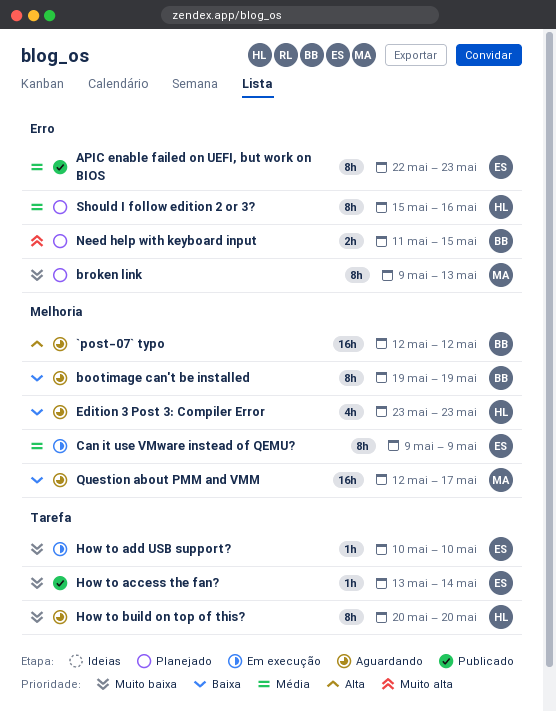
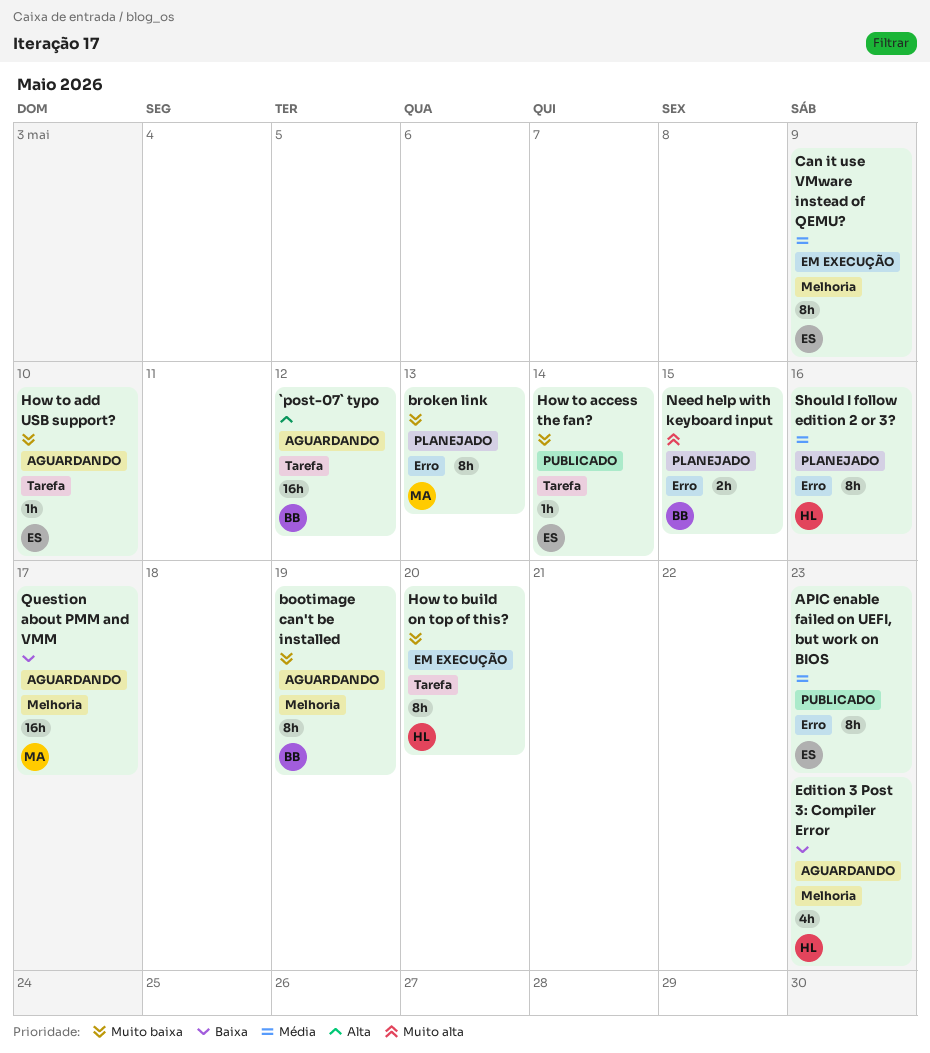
`post-07` typo, label: Melhoria -> Tarefa
bootimage can't be installed, priority: Baixa -> Muito baixa
How to add USB support?, status: Em execução -> Aguardando
How to build on top of this?, status: Aguardando -> Em execução

